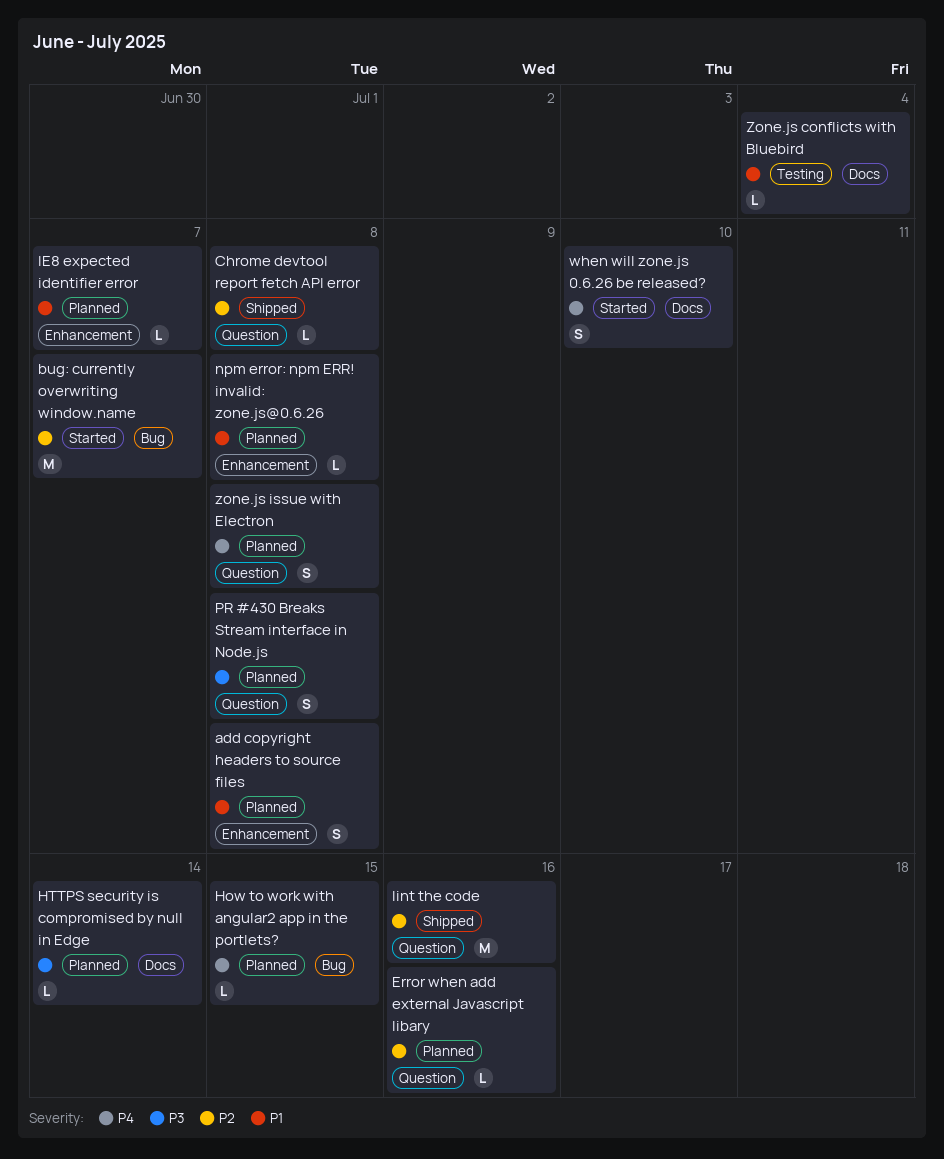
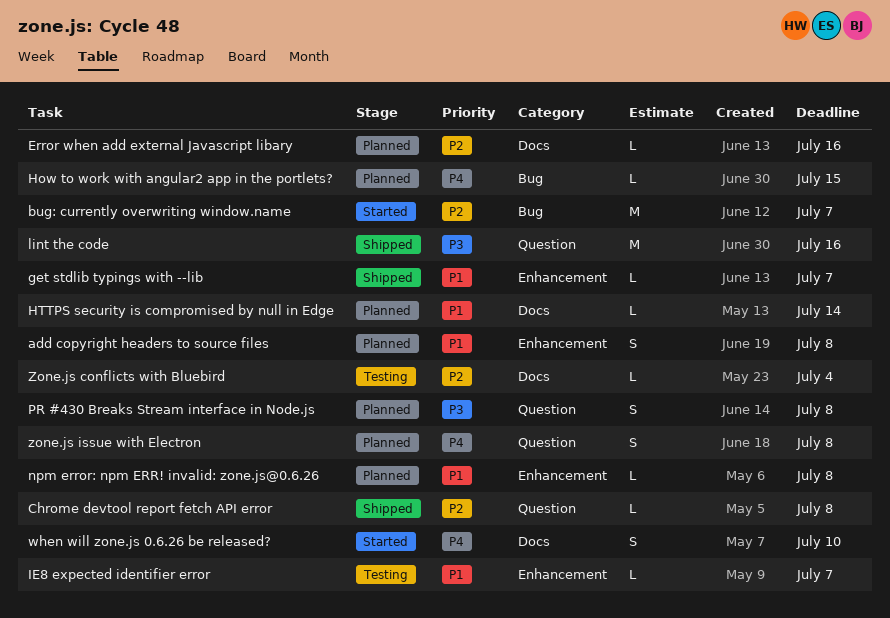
Error when add external Javascript libary, label: Question -> Docs
get stdlib typings with --lib: none -> present
HTTPS security is compromised by null in Edge, priority: P3 -> P1
IE8 expected identifier error, status: Planned -> Testing
lint the code, priority: P2 -> P3
Zone.js conflicts with Bluebird, priority: P1 -> P2

